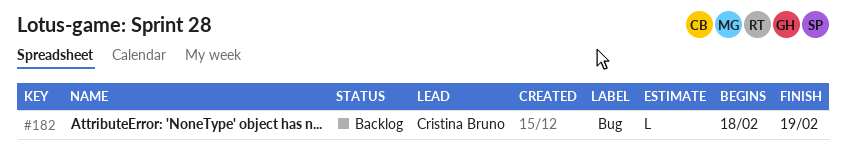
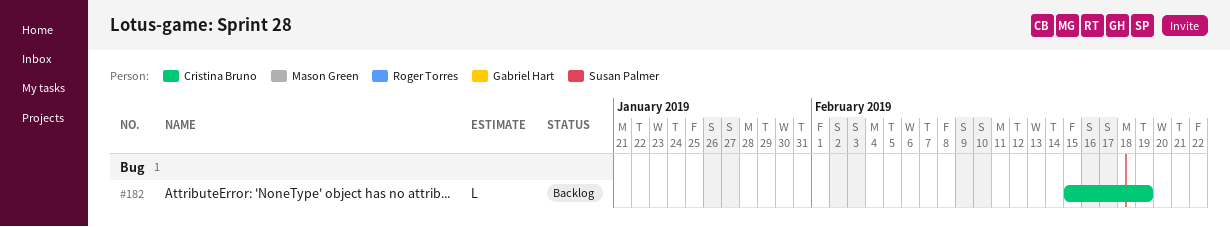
#182, start: Feb 18 -> Feb 15

